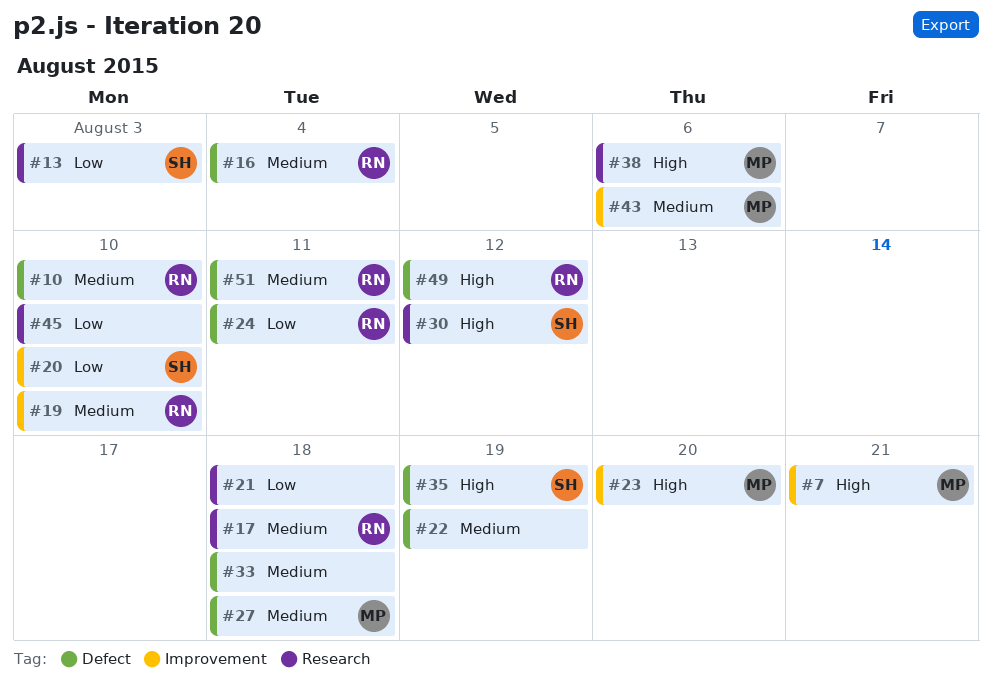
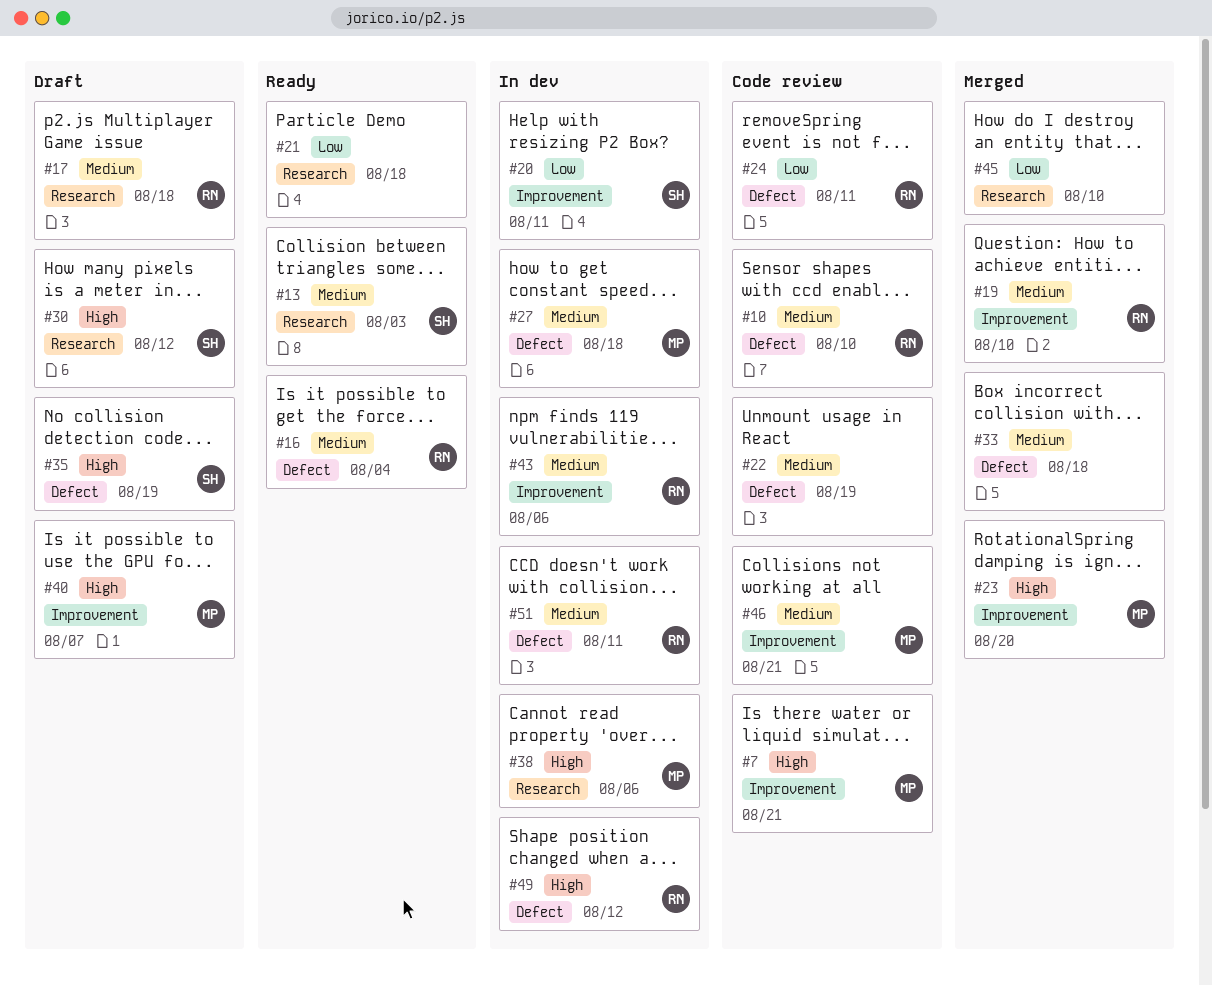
#13, priority: Low -> Medium
#20, due: Aug 10 -> Aug 11
#40: none -> present
#43, owner: MP -> RN
#46: none -> present

